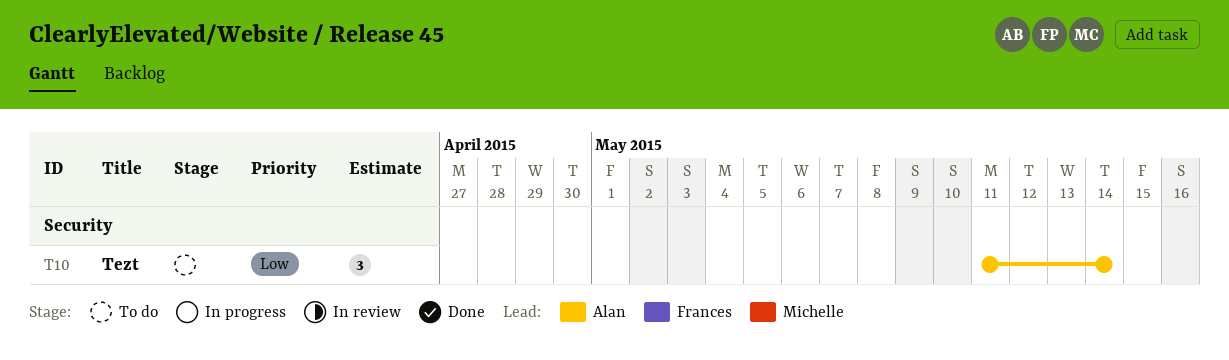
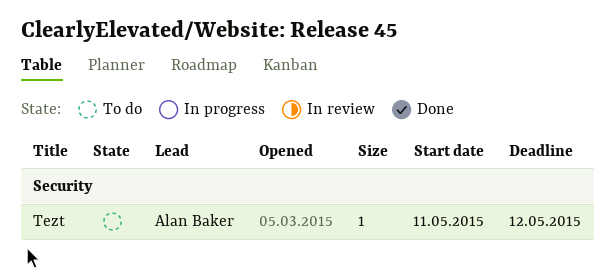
Tezt, estimate: 3 -> 1
Tezt, due: May 14 -> May 12

